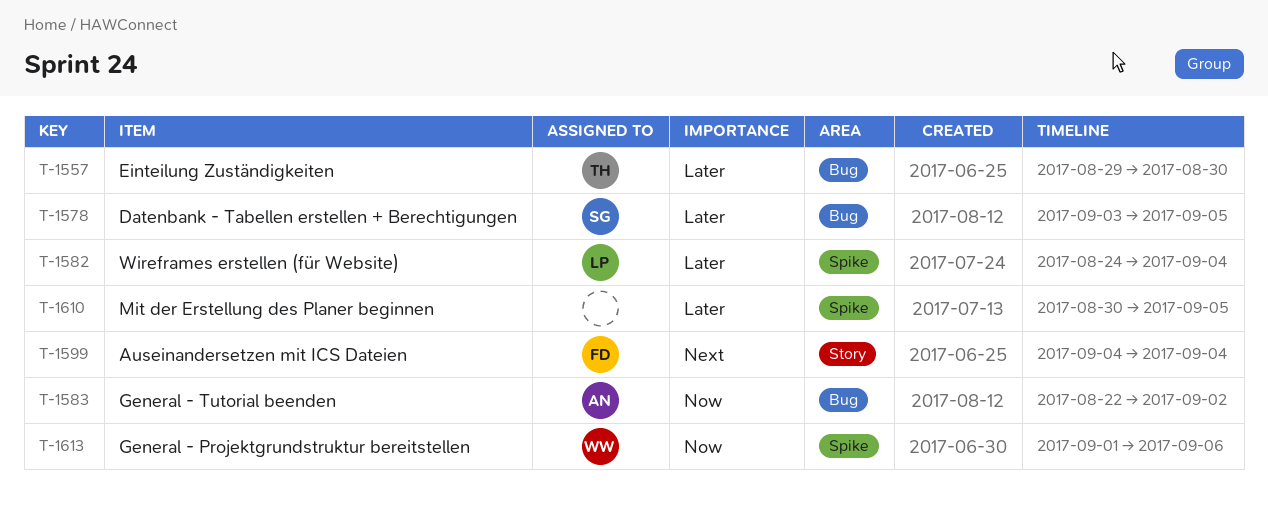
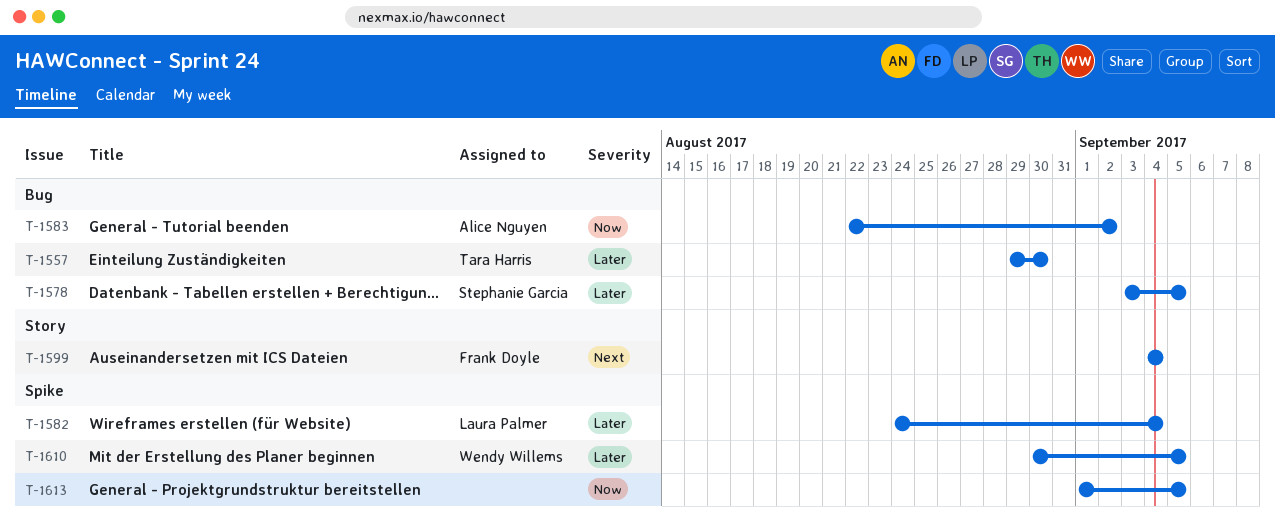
T-1610, owner: none -> Wendy Willems
T-1613, owner: Wendy Willems -> none
T-1613, due: Sep 6 -> Sep 5

